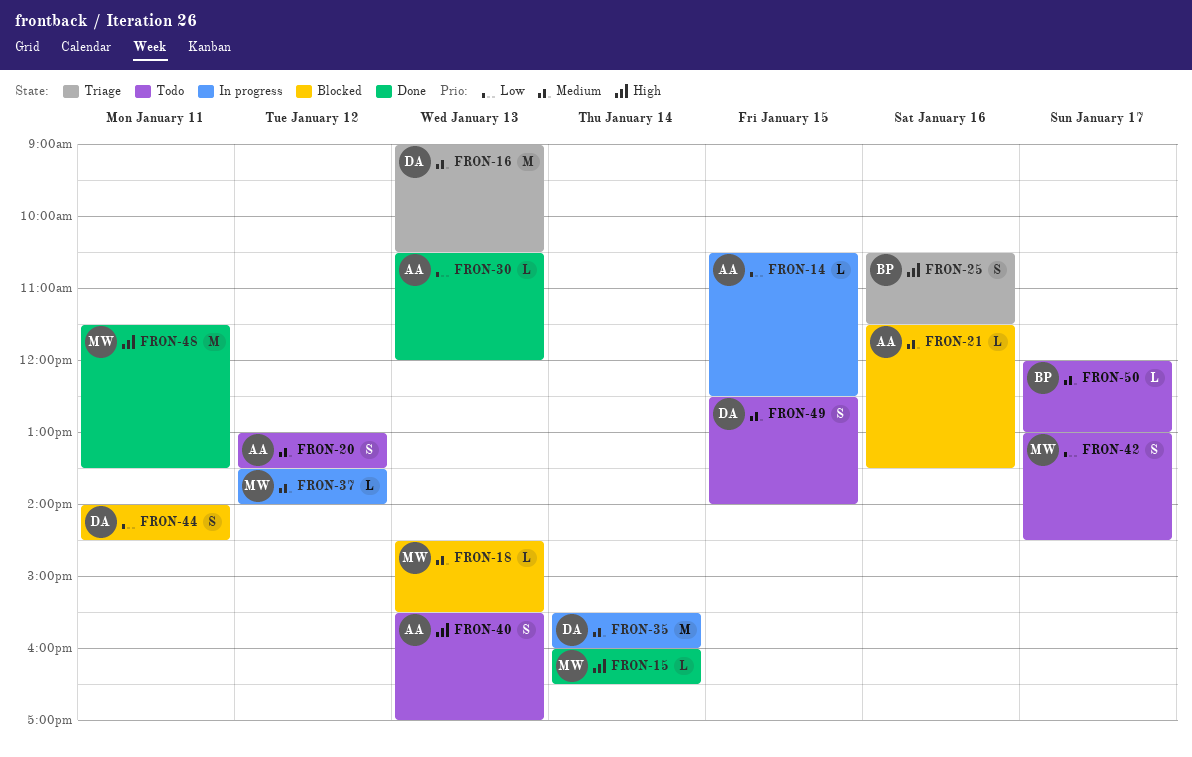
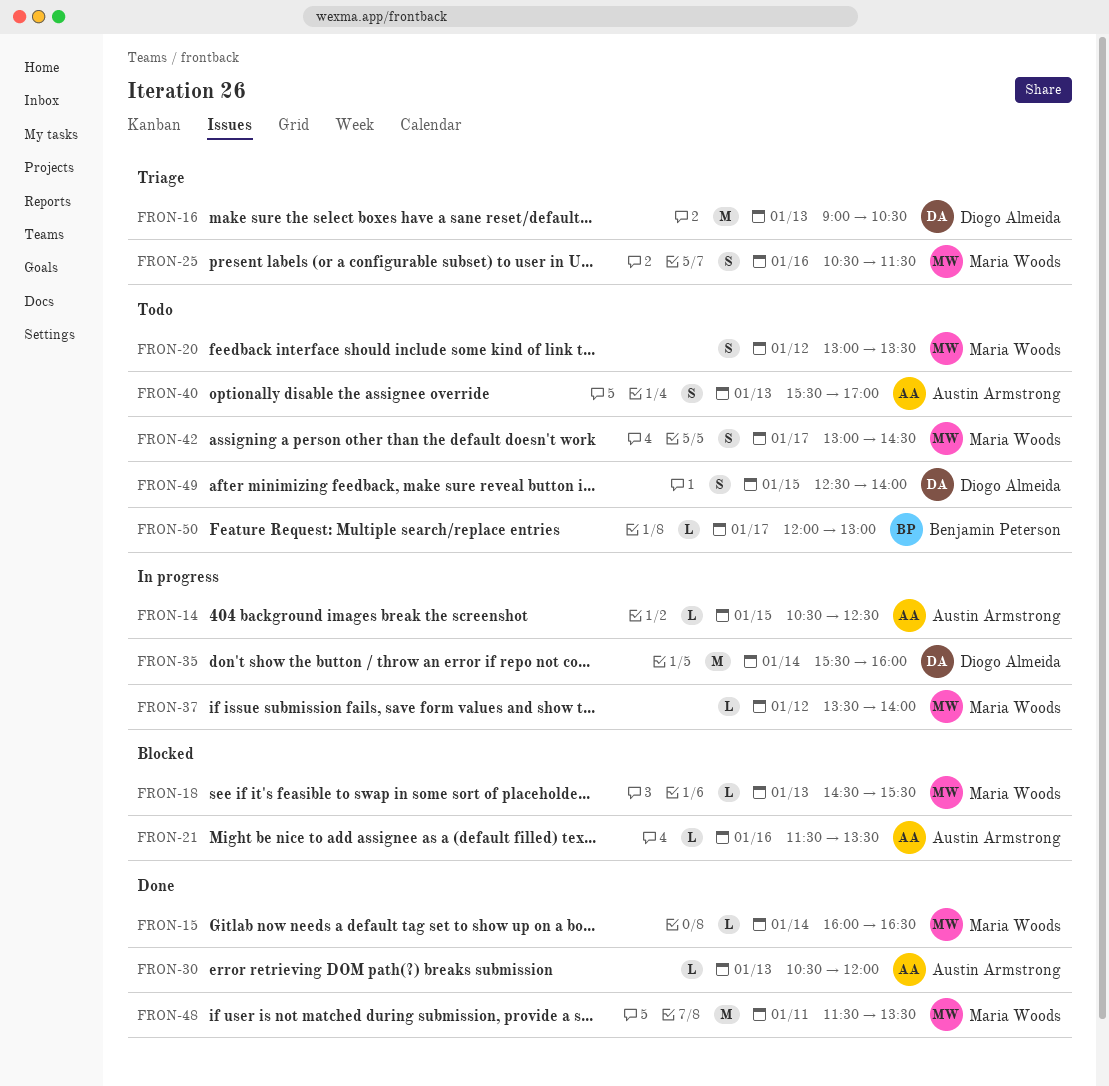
FRON-20, owner: Austin Armstrong -> Maria Woods
FRON-25, owner: Benjamin Peterson -> Maria Woods
FRON-44: present -> none

